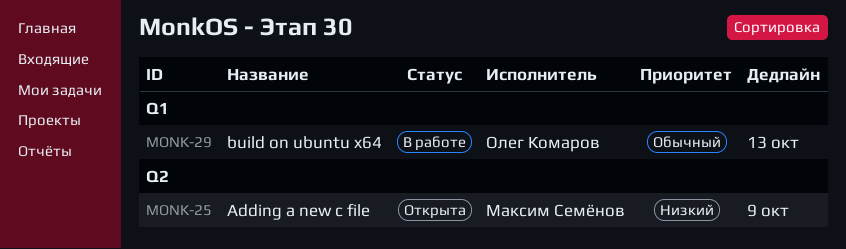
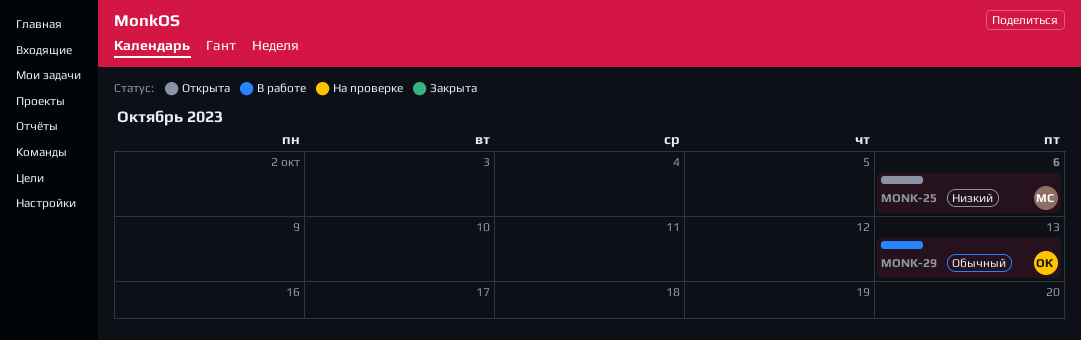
MONK-25, due: Oct 9 -> Oct 6

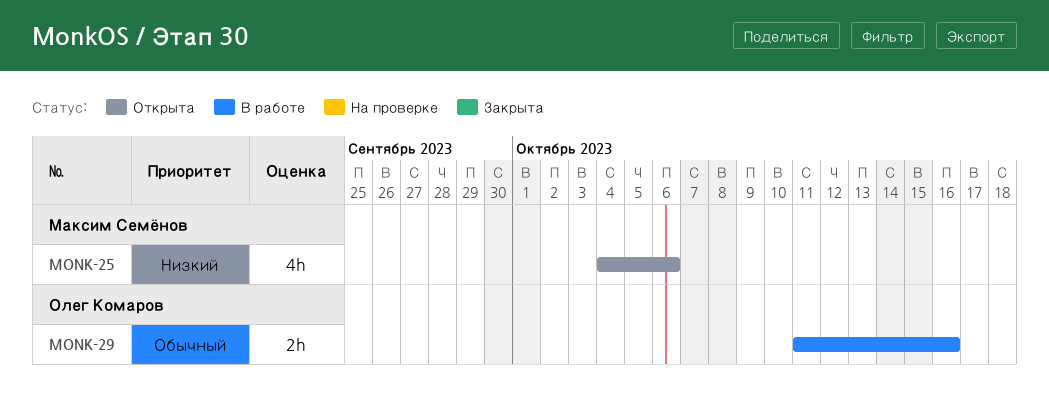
MONK-29, due: Oct 13 -> Oct 16

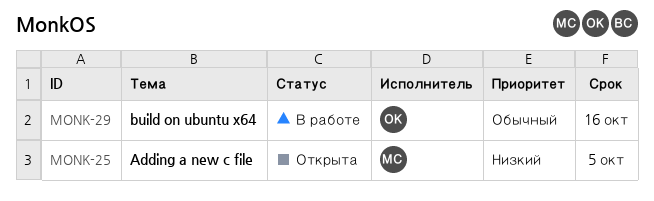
MONK-25, due: Oct 6 -> Oct 5

